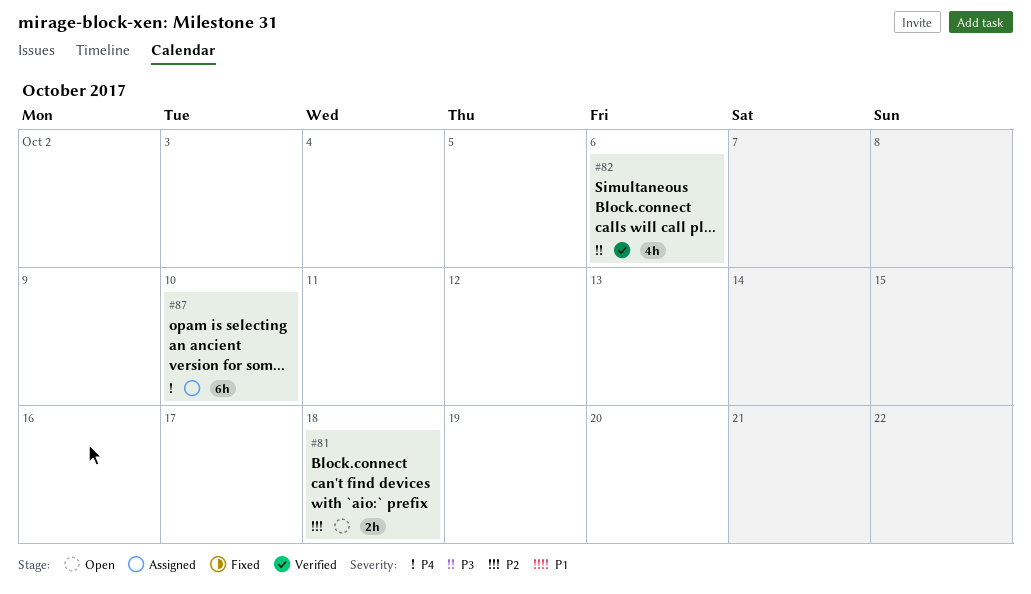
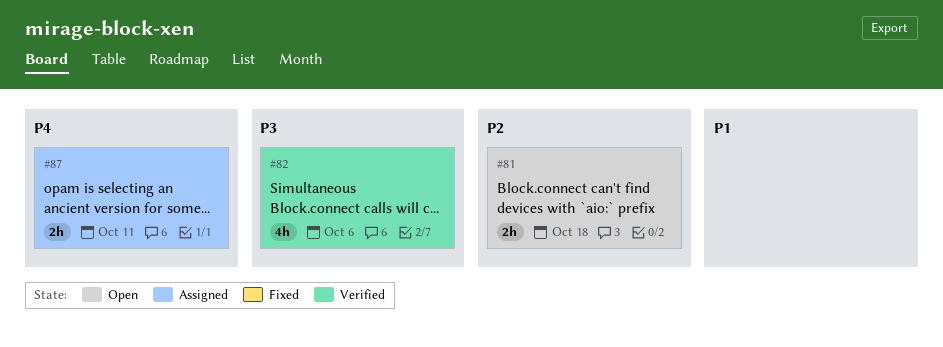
#87, estimate: 6h -> 2h
#87, due: Oct 10 -> Oct 11

